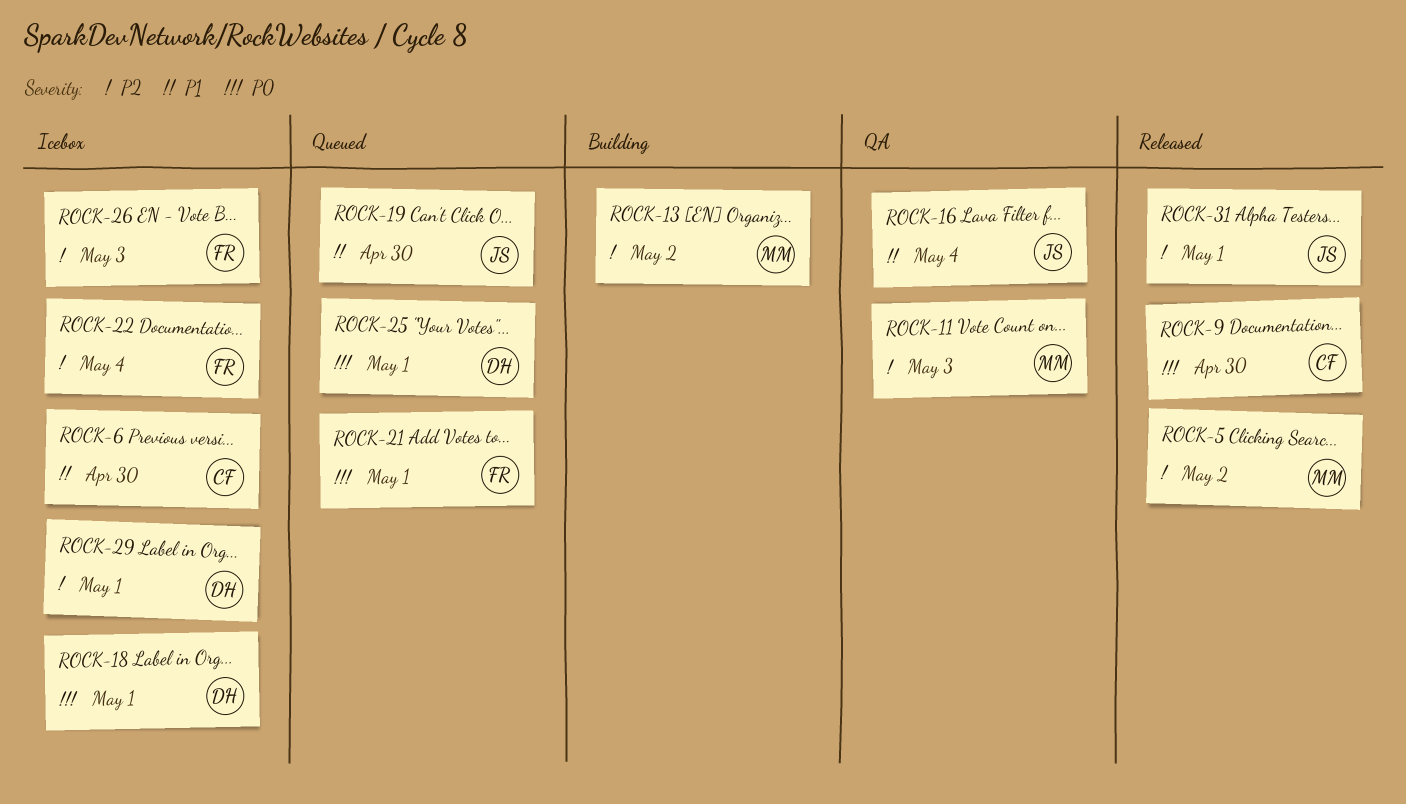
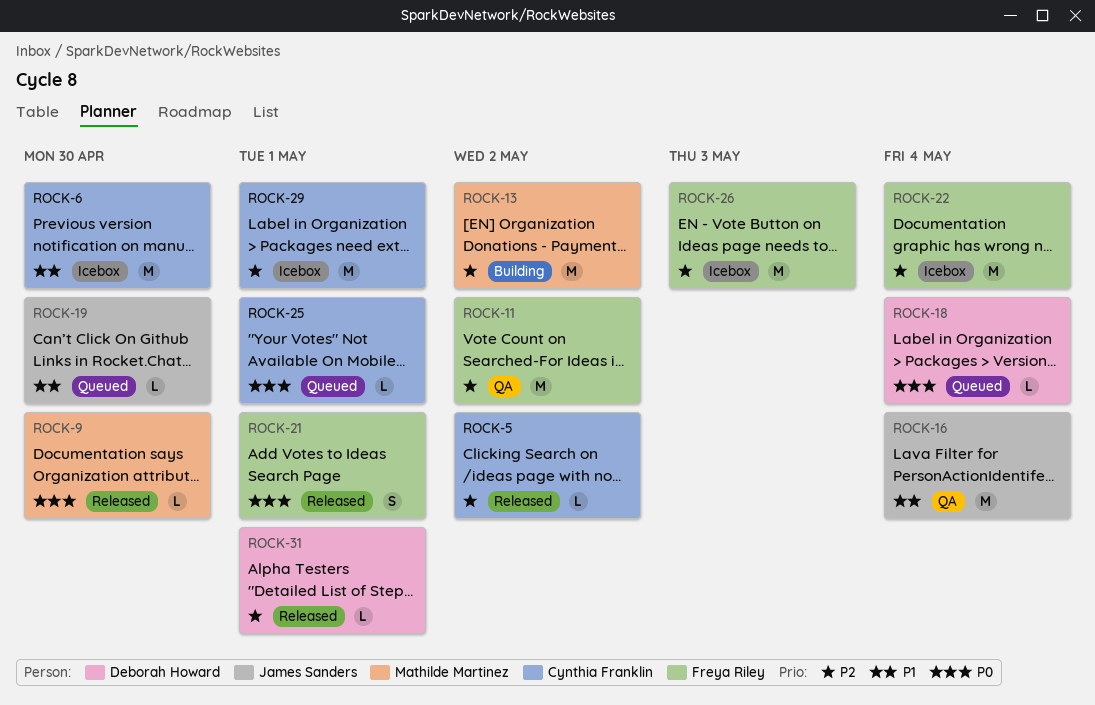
ROCK-5, owner: Mathilde Martinez -> Cynthia Franklin
ROCK-9, owner: Cynthia Franklin -> Mathilde Martinez
ROCK-11, owner: Mathilde Martinez -> Freya Riley
ROCK-11, due: May 3 -> May 2
ROCK-18, status: Icebox -> Queued
ROCK-18, due: May 1 -> May 4
ROCK-21, status: Queued -> Released
ROCK-25, owner: Deborah Howard -> Cynthia Franklin
ROCK-29, owner: Deborah Howard -> Cynthia Franklin
ROCK-31, owner: James Sanders -> Deborah Howard

